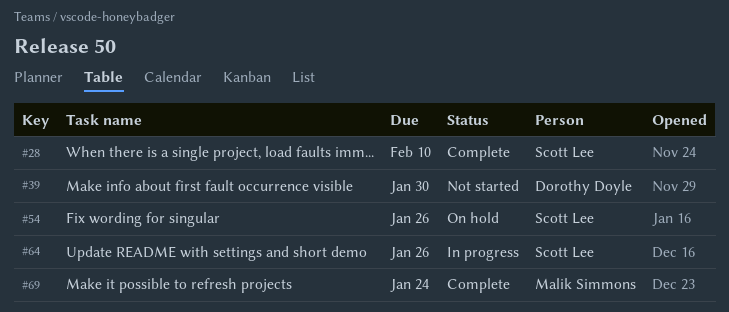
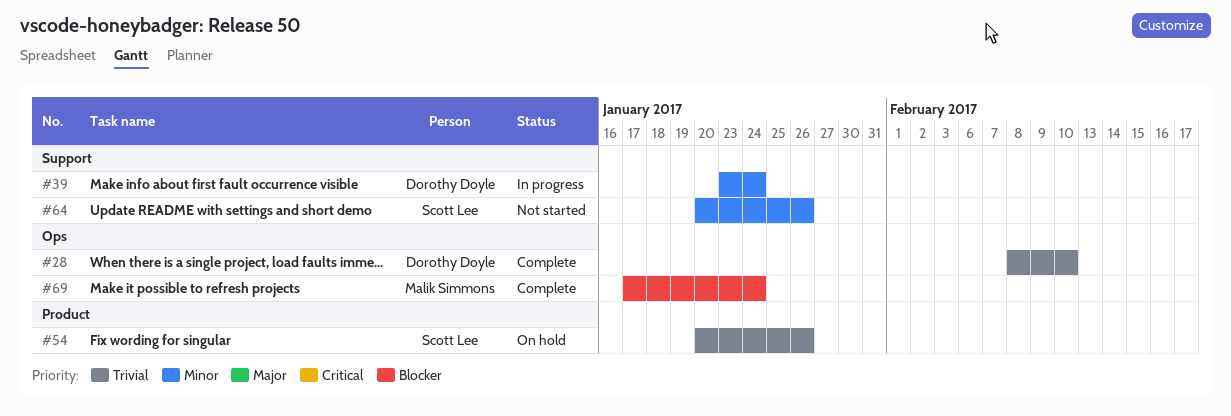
#28, owner: Scott Lee -> Dorothy Doyle
#39, status: Not started -> In progress
#39, due: Jan 30 -> Jan 24
#64, status: In progress -> Not started

